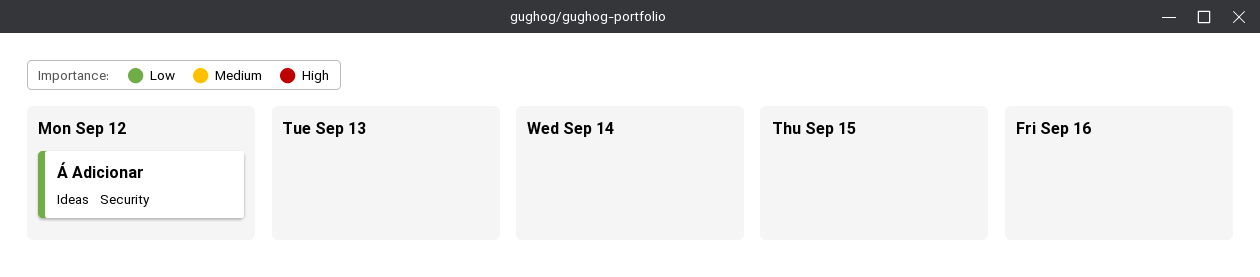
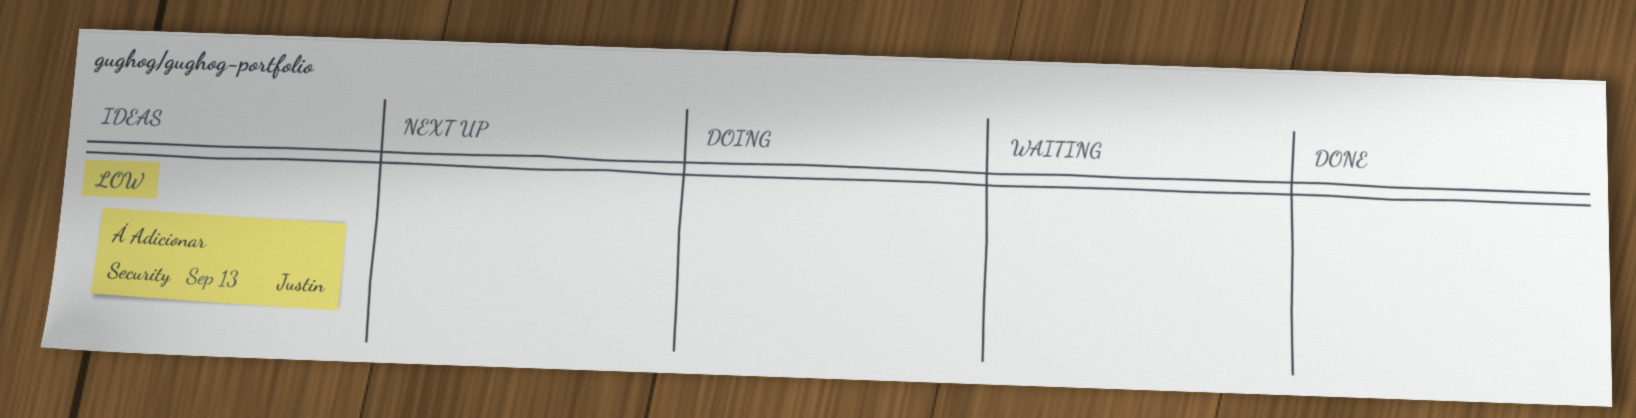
Á Adicionar, due: Sep 12 -> Sep 13

